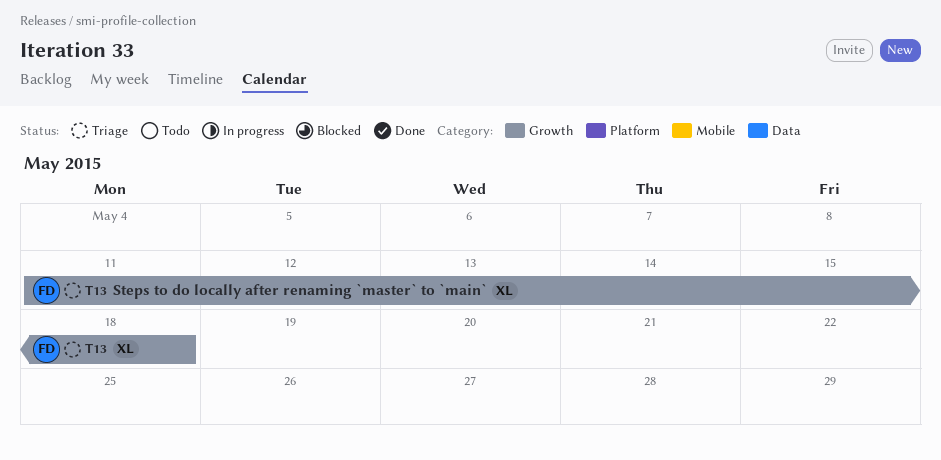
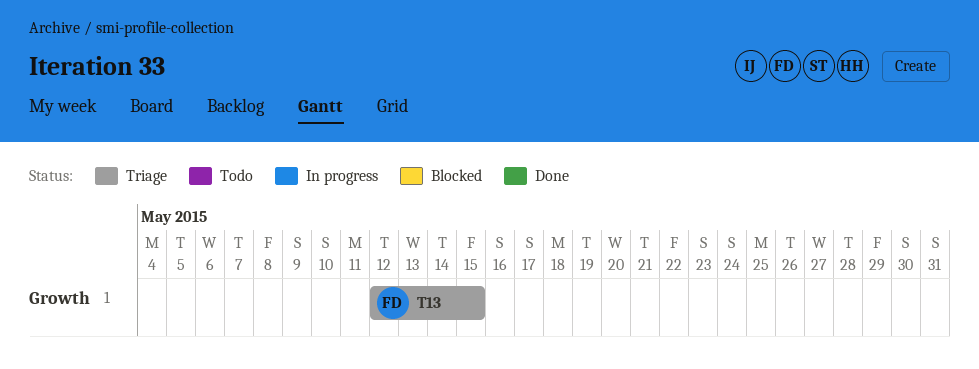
T13, start: May 11 -> May 12
T13, due: May 18 -> May 15

